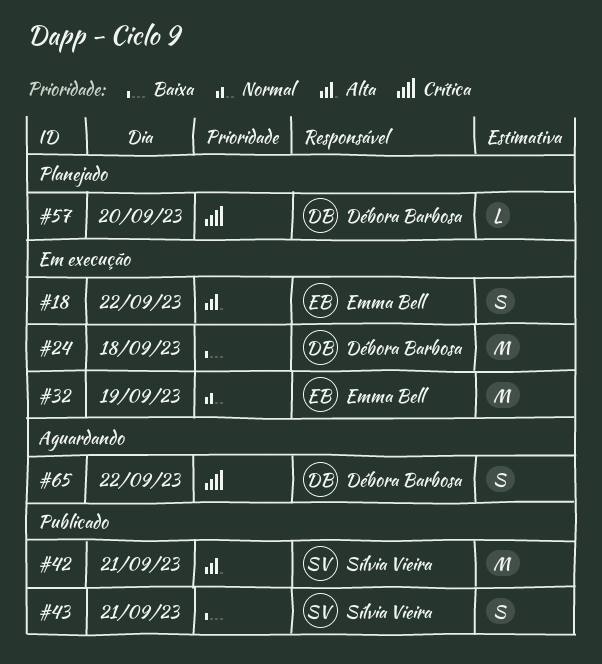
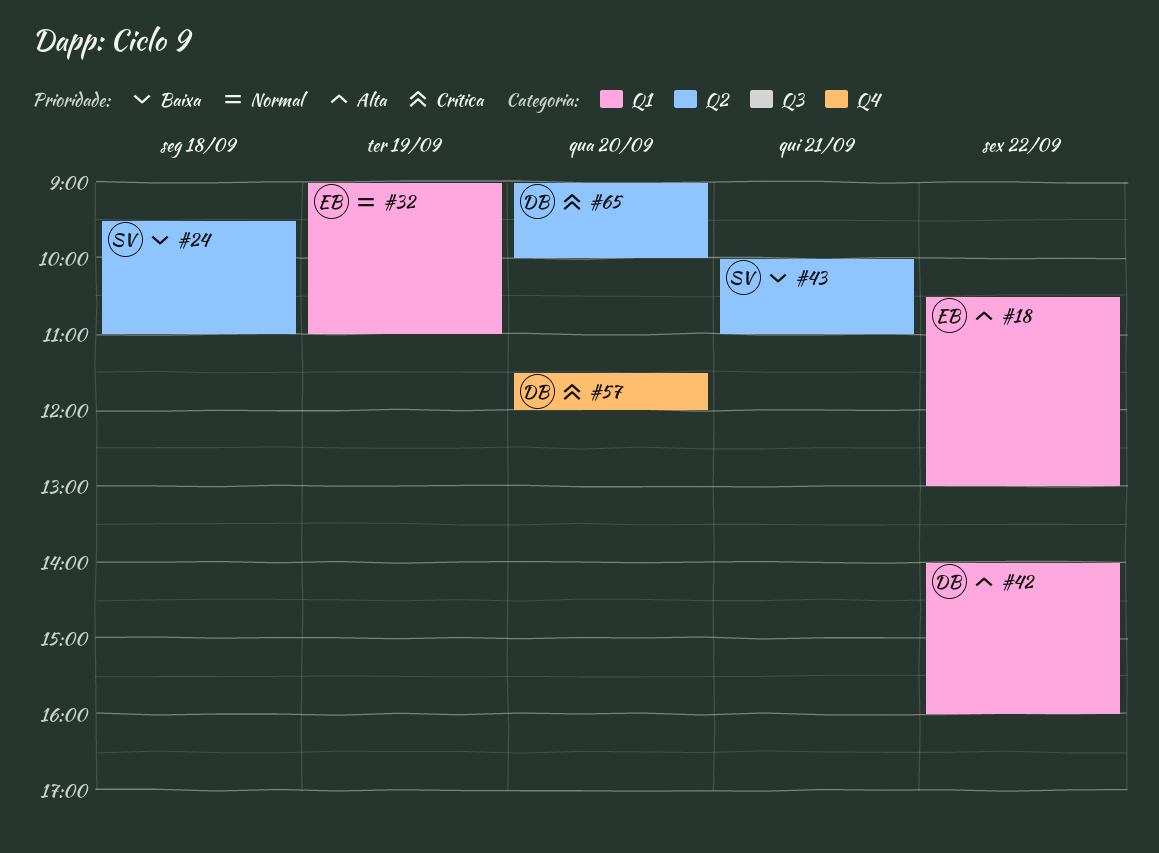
#24, owner: Débora Barbosa -> Sílvia Vieira
#42, owner: Sílvia Vieira -> Débora Barbosa
#42, day: Sep 21 -> Sep 22
#65, day: Sep 22 -> Sep 20

